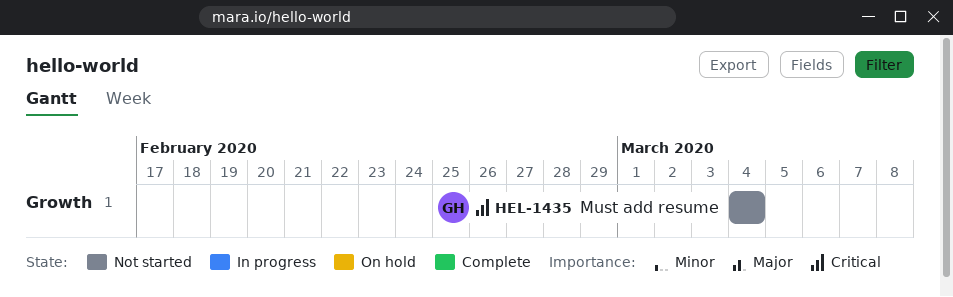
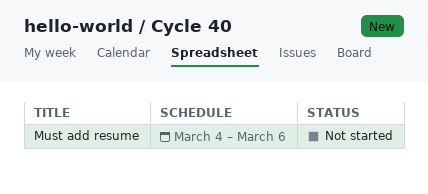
Must add resume, due: Mar 4 -> Mar 6

